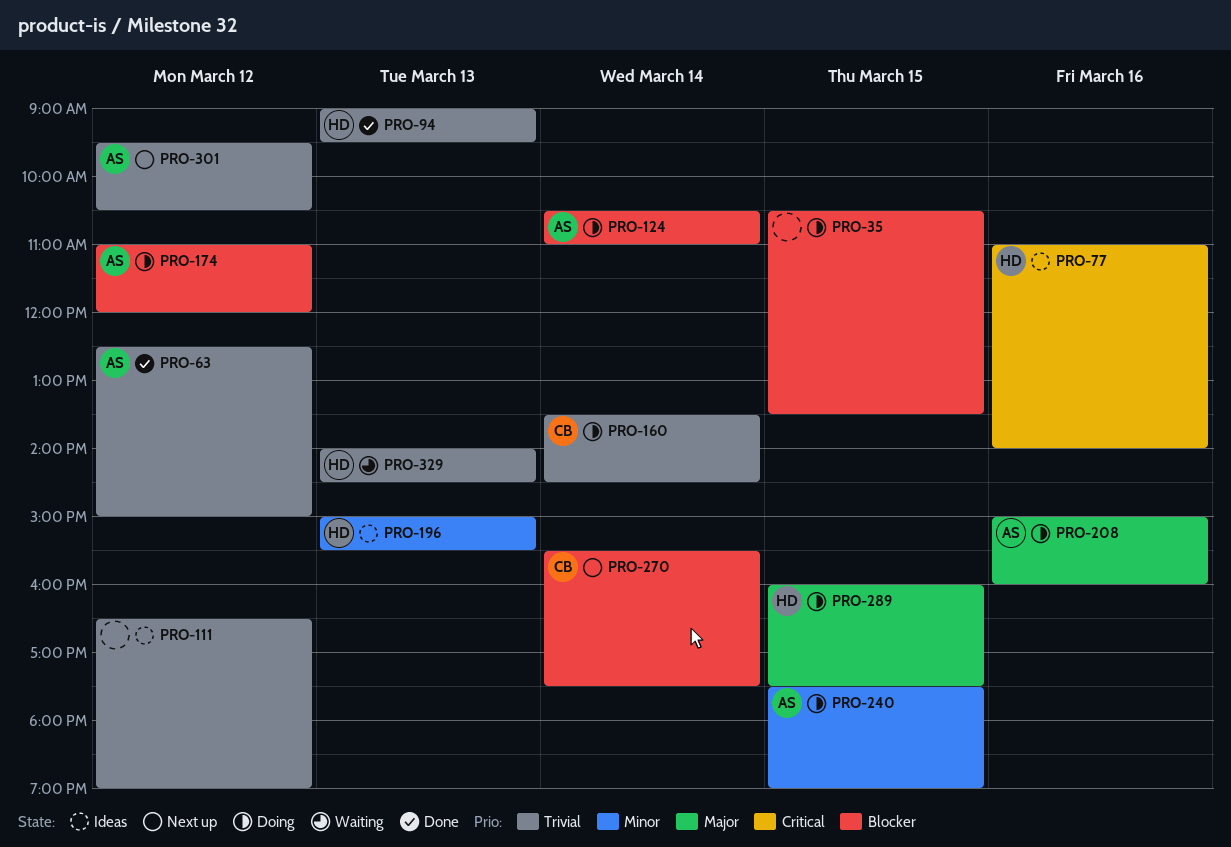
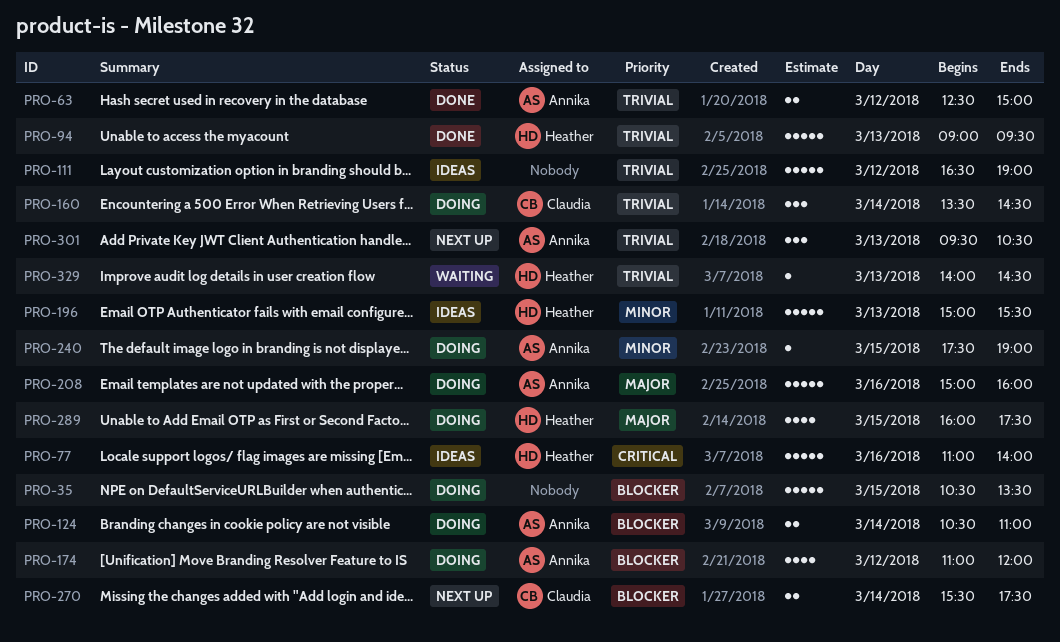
PRO-301, day: Mar 12 -> Mar 13

